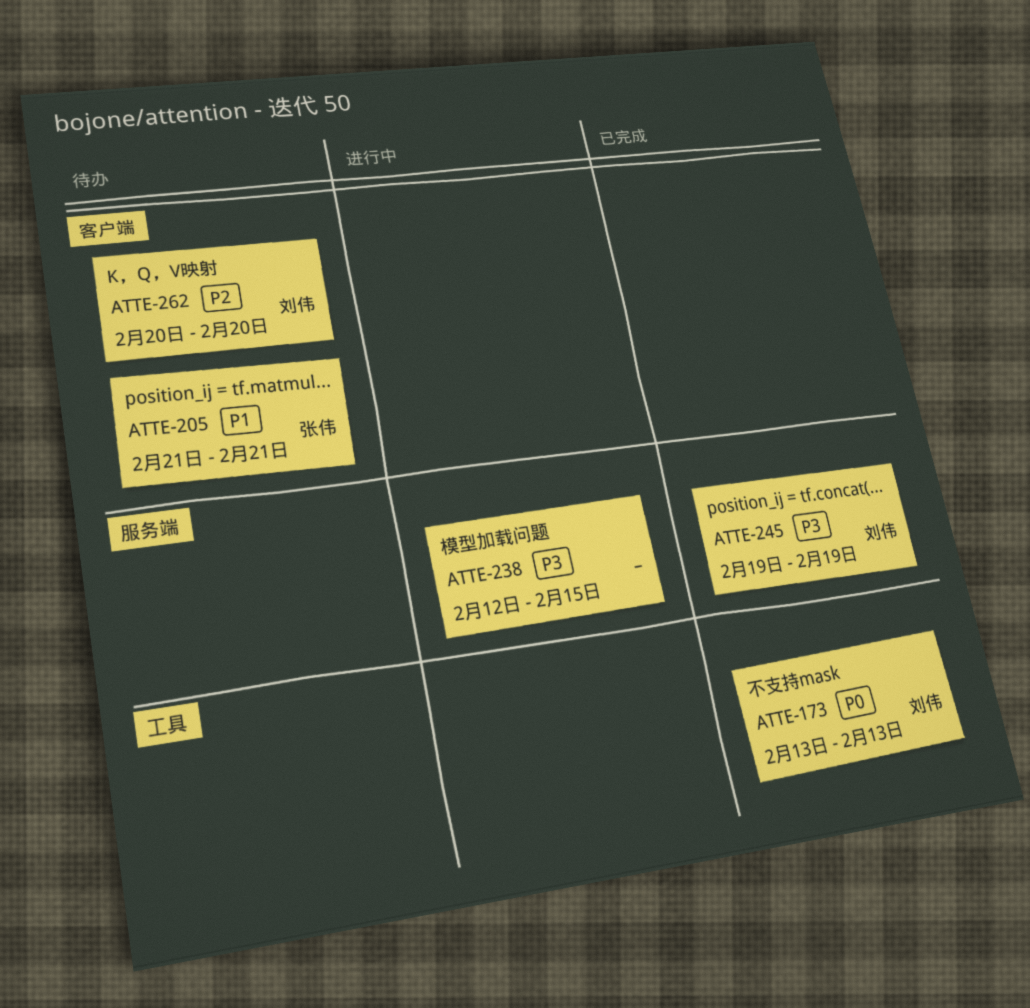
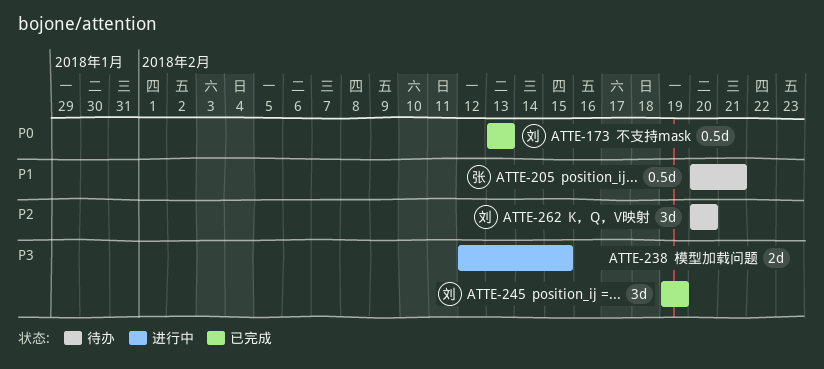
ATTE-205, start: Feb 21 -> Feb 20

